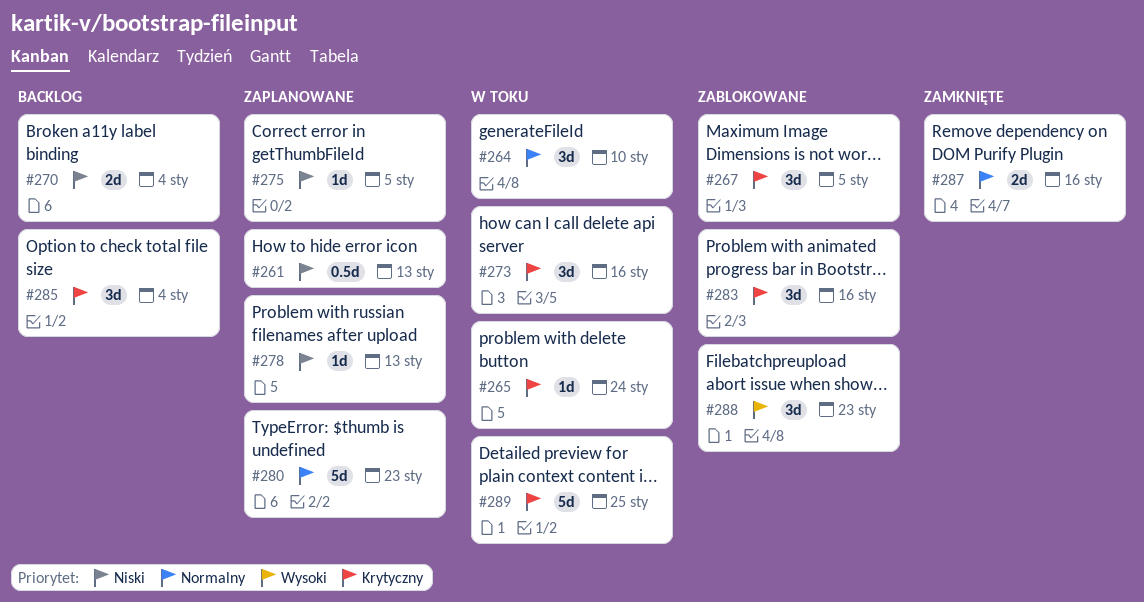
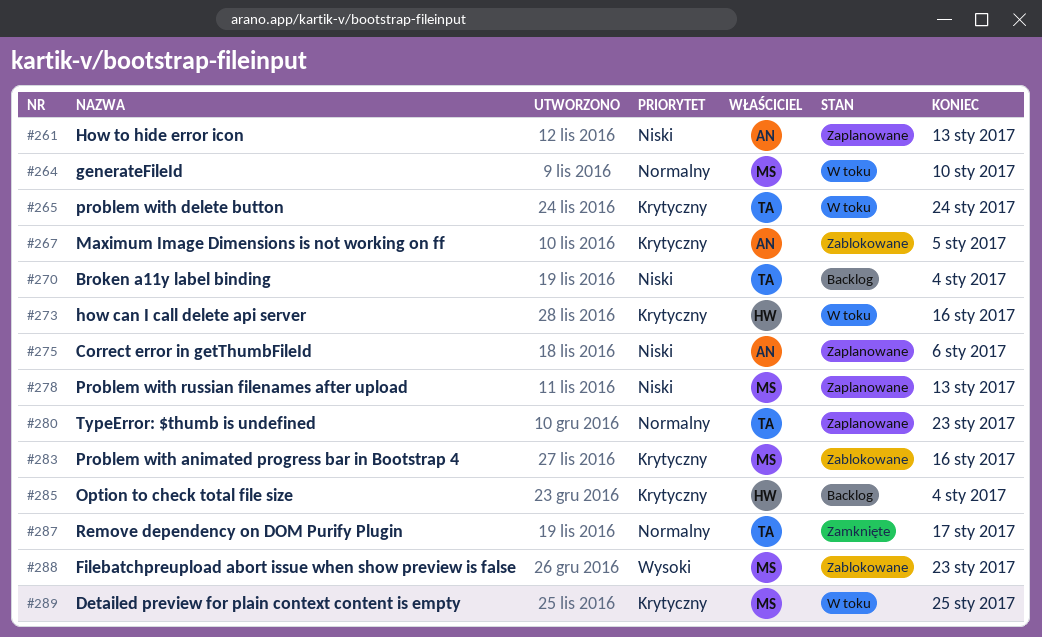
#275, due: Jan 5 -> Jan 6
#287, due: Jan 16 -> Jan 17

